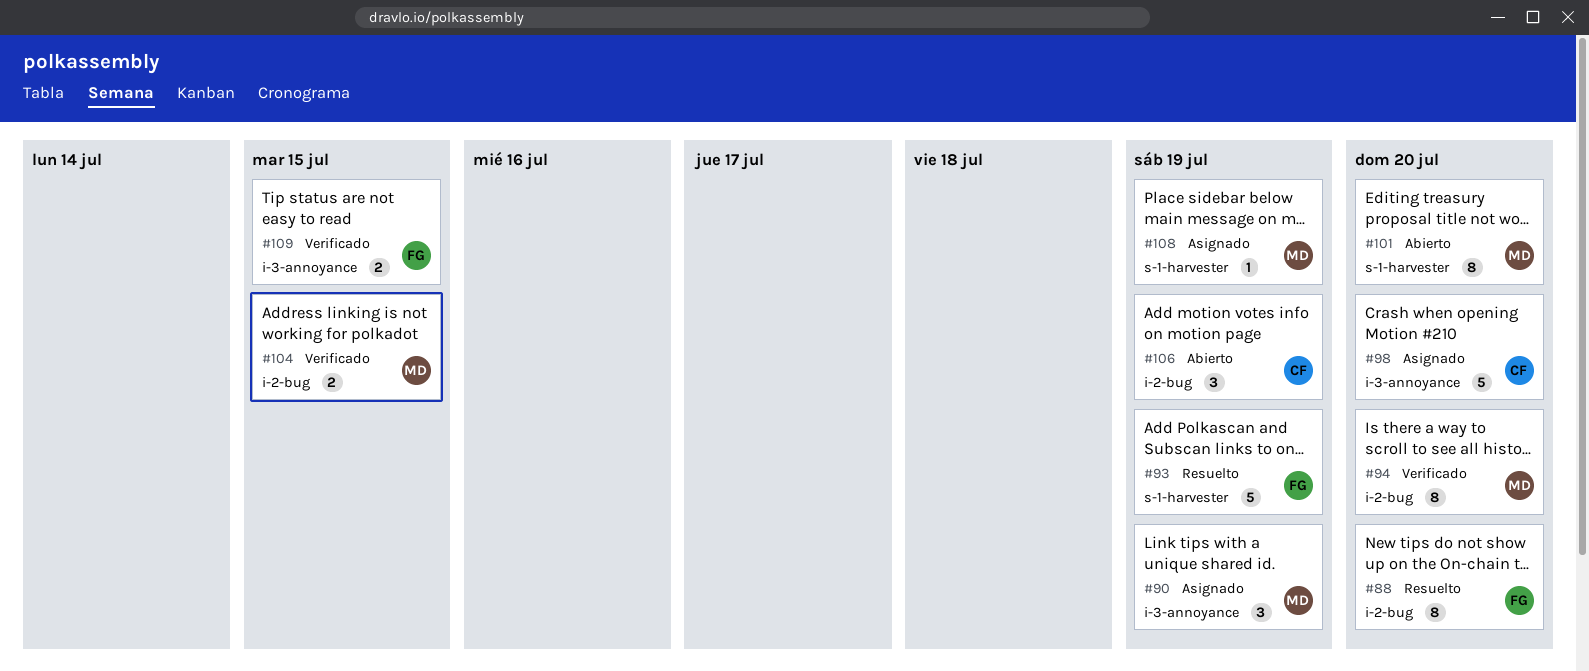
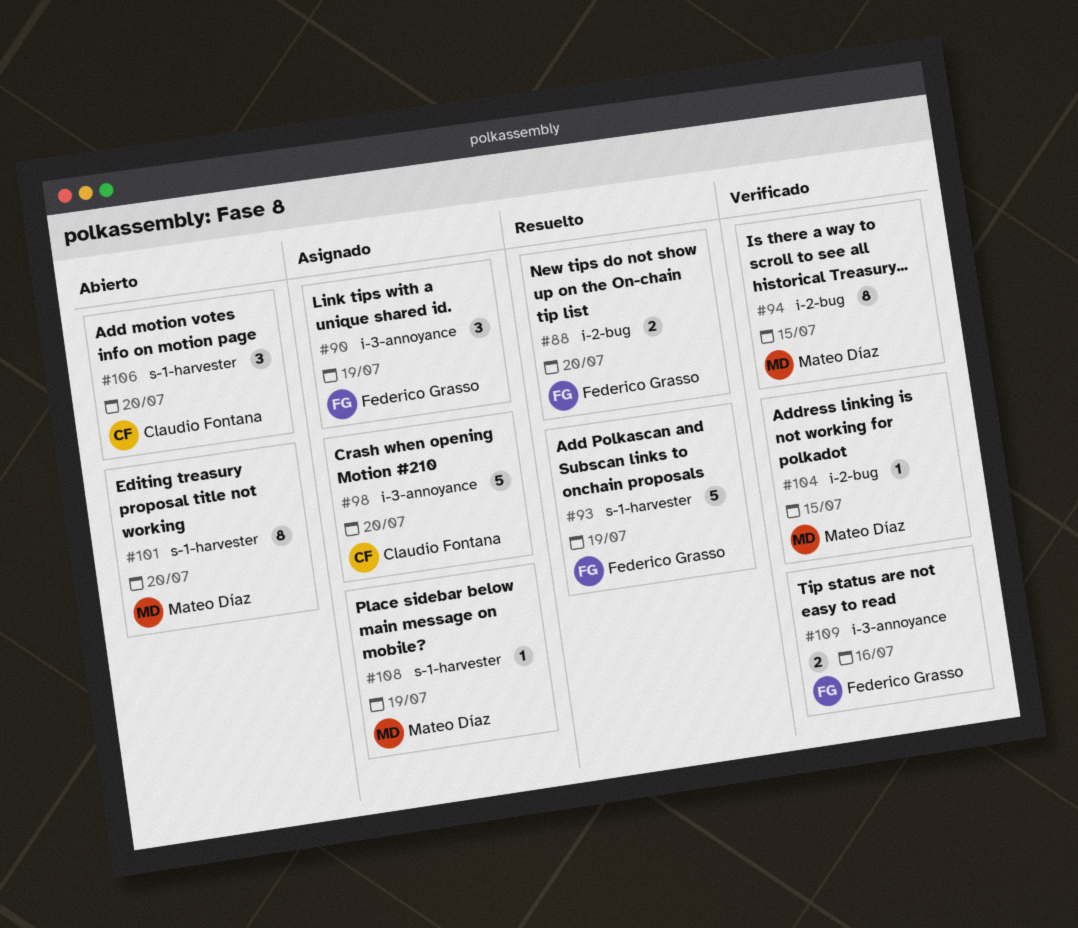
#88, estimate: 8 -> 2
#90, owner: Mateo Díaz -> Federico Grasso
#94, due: Jul 20 -> Jul 15
#104, estimate: 2 -> 1
#106, label: i-2-bug -> s-1-harvester
#106, due: Jul 19 -> Jul 20
#109, due: Jul 15 -> Jul 16

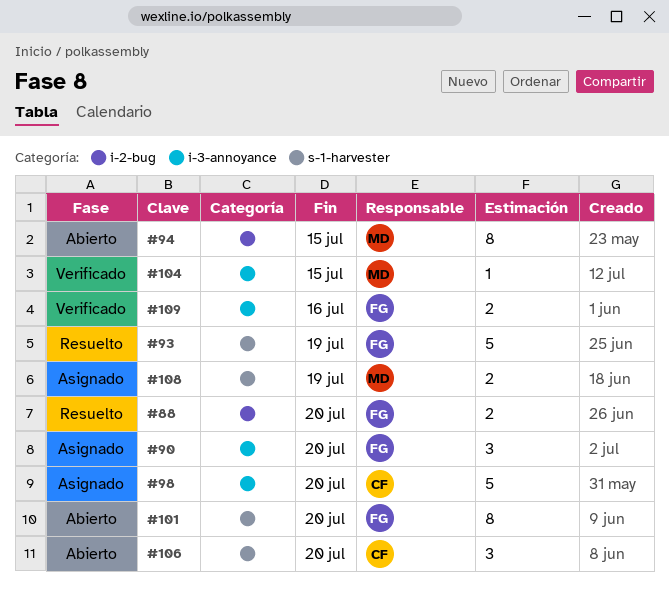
#90, due: Jul 19 -> Jul 20
#94, status: Verificado -> Abierto
#101, owner: Mateo Díaz -> Federico Grasso
#104, label: i-2-bug -> i-3-annoyance
#108, estimate: 1 -> 2

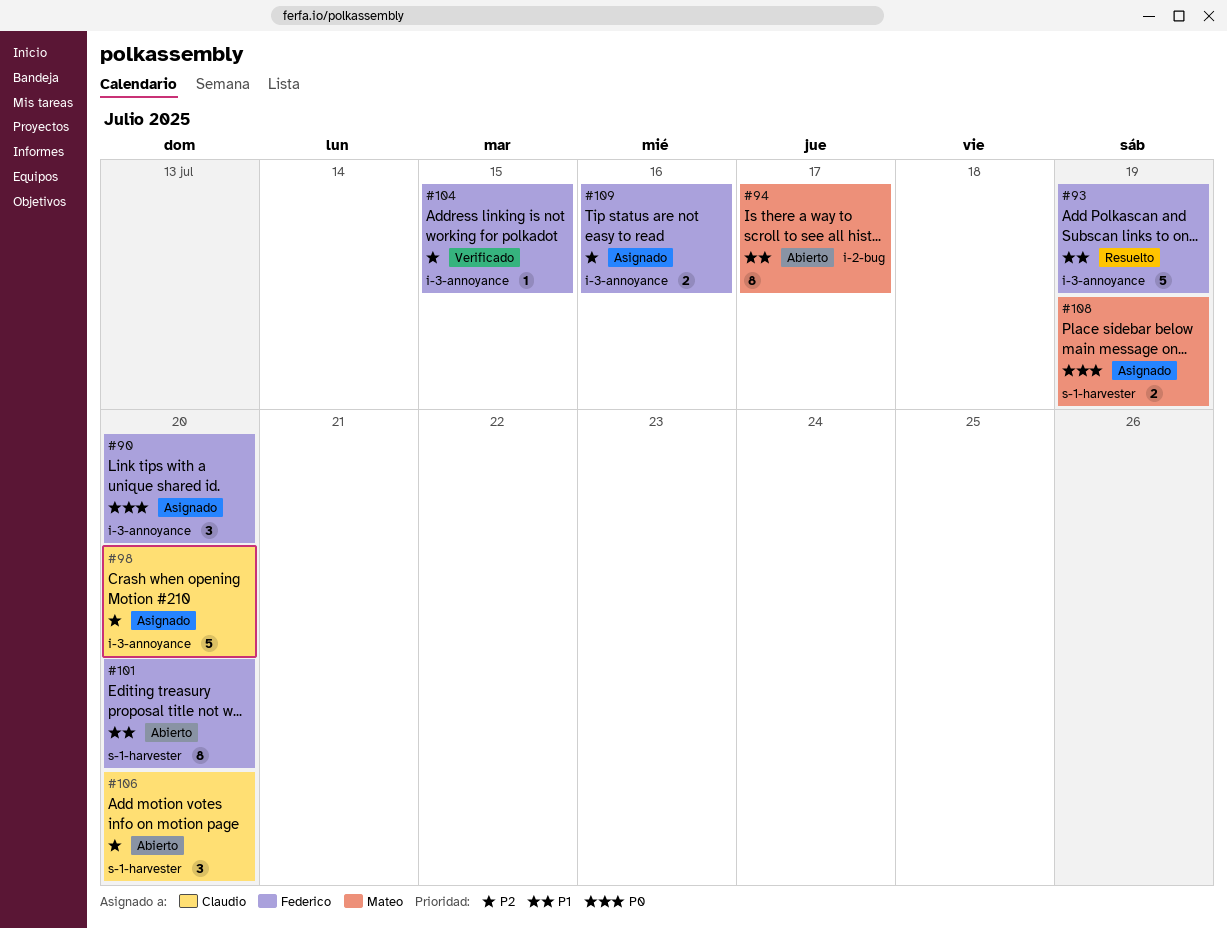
#88: present -> none
#93, label: s-1-harvester -> i-3-annoyance
#94, due: Jul 15 -> Jul 17
#104, owner: Mateo -> Federico
#109, status: Verificado -> Asignado

